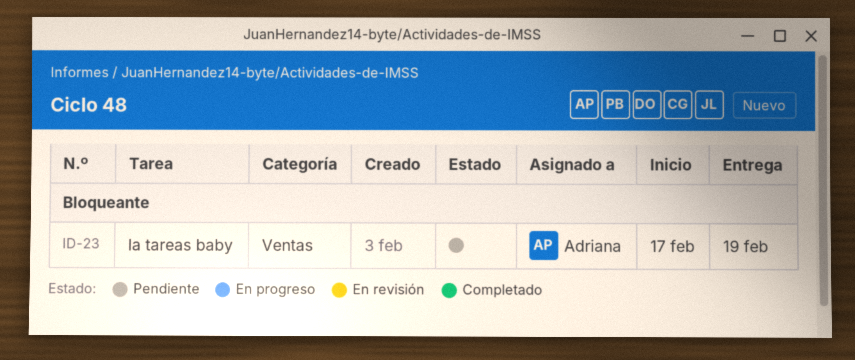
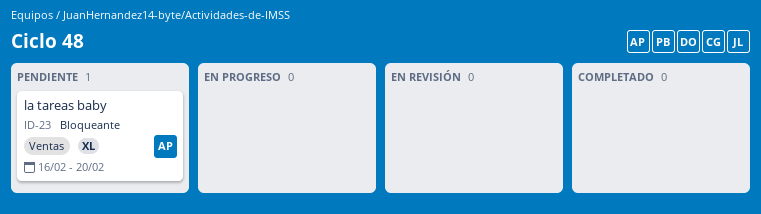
ID-23, start: Feb 17 -> Feb 16
ID-23, due: Feb 19 -> Feb 20

